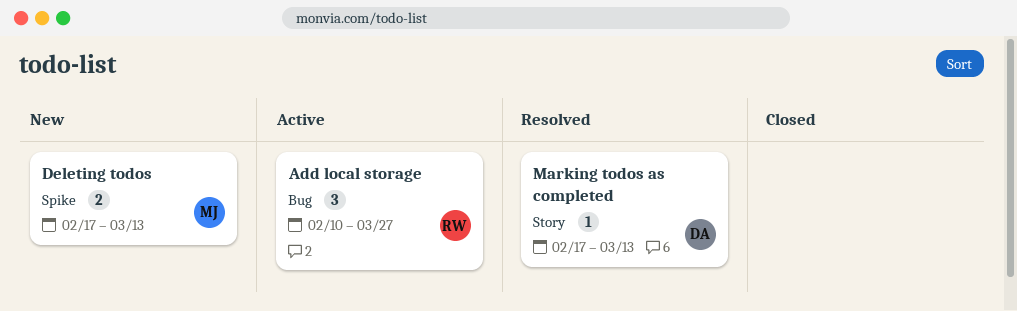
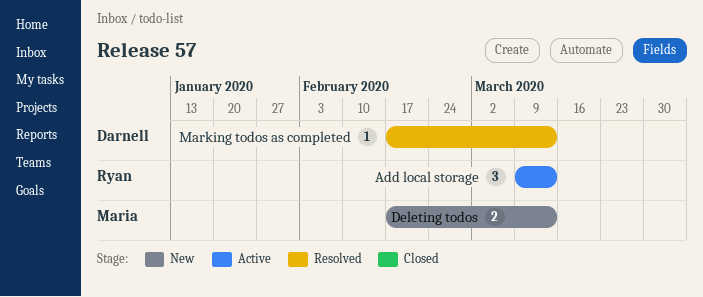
Add local storage, start: Feb 10 -> Mar 9
Add local storage, due: Mar 27 -> Mar 13

